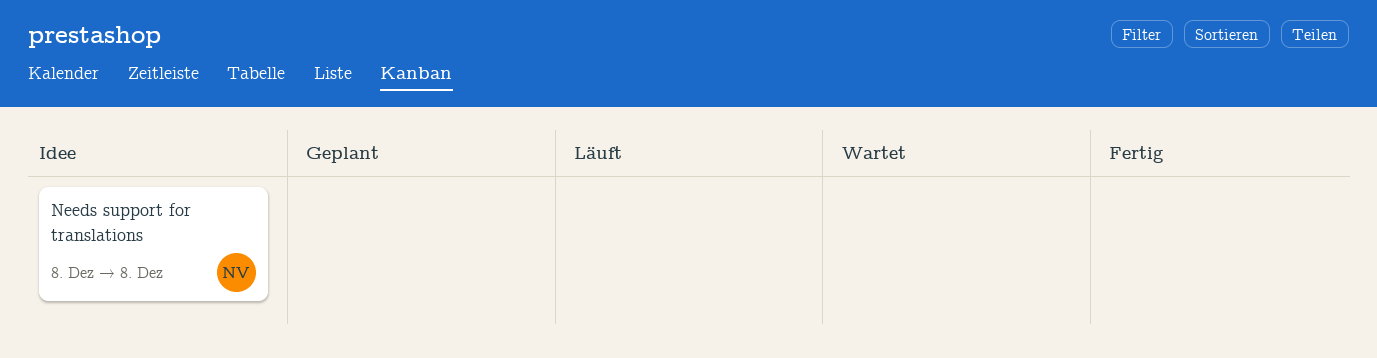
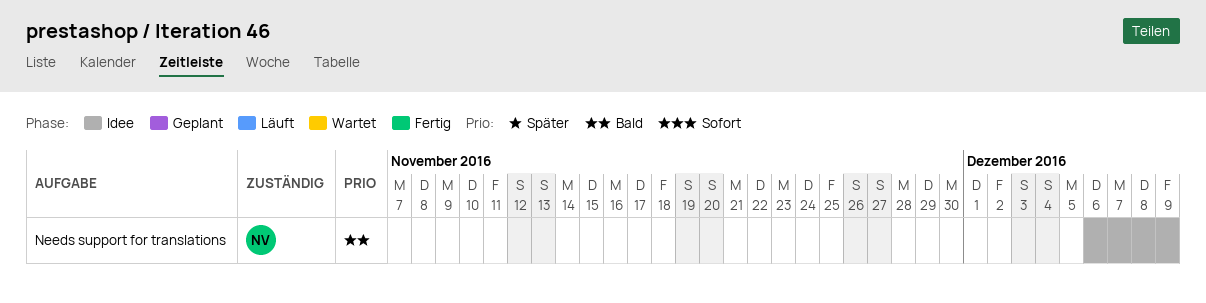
Needs support for translations, start: Dec 8 -> Dec 6
Needs support for translations, due: Dec 8 -> Dec 9

